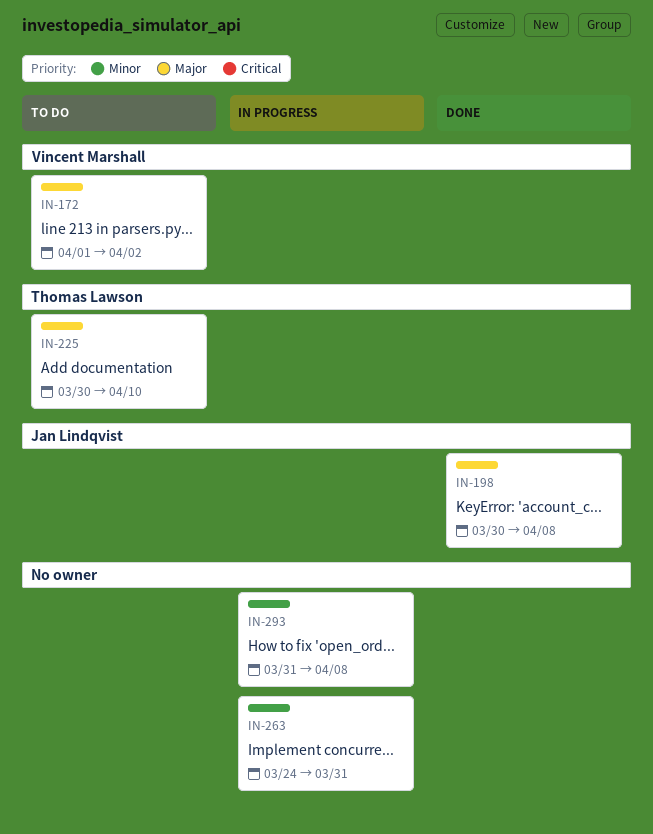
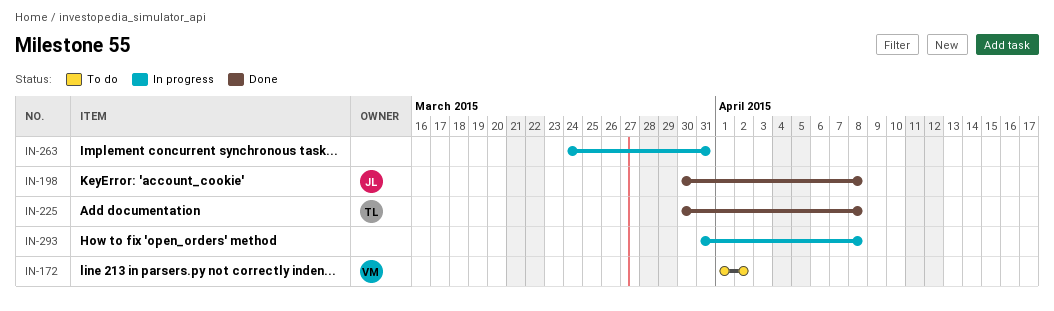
IN-225, status: To do -> Done
IN-225, due: Apr 10 -> Apr 8

